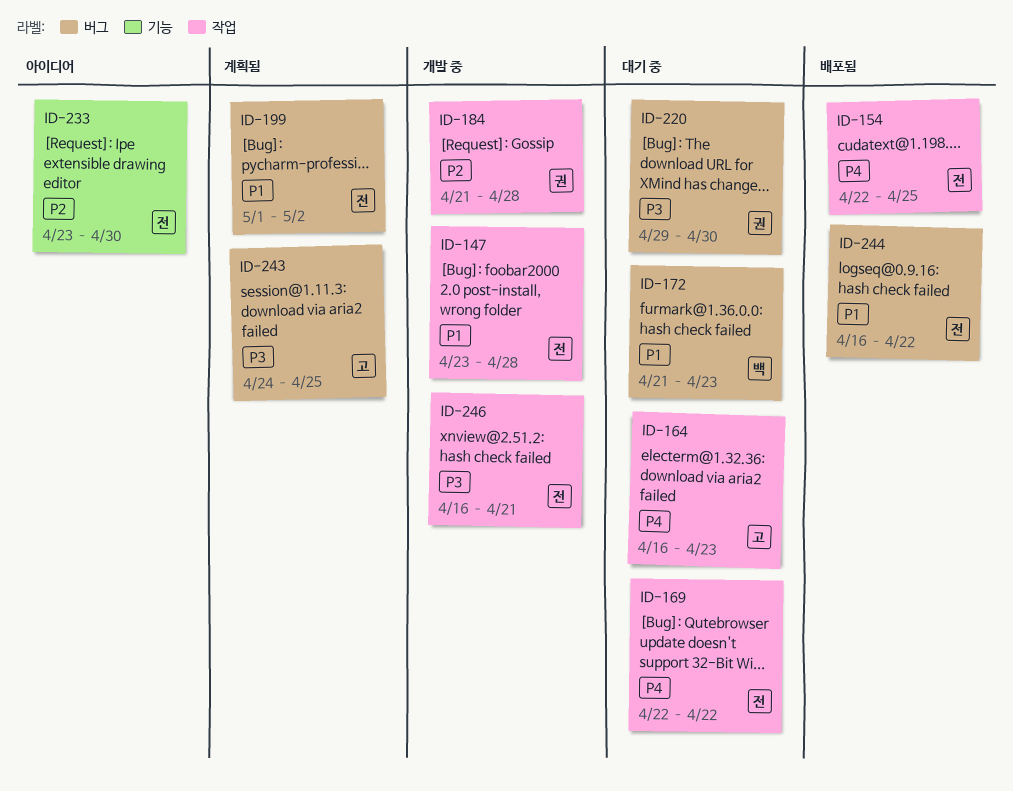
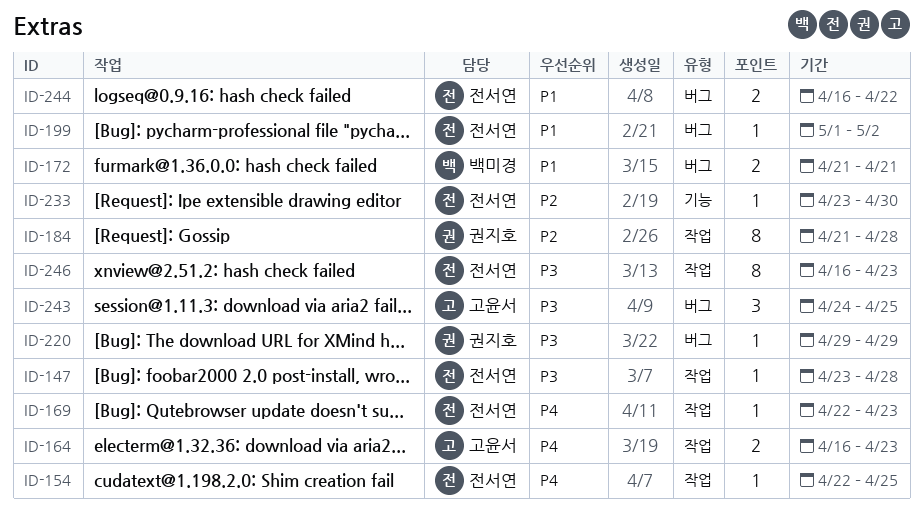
ID-147, priority: P1 -> P3
ID-169, due: Apr 22 -> Apr 23
ID-172, due: Apr 23 -> Apr 21
ID-220, due: Apr 30 -> Apr 29
ID-246, due: Apr 21 -> Apr 23

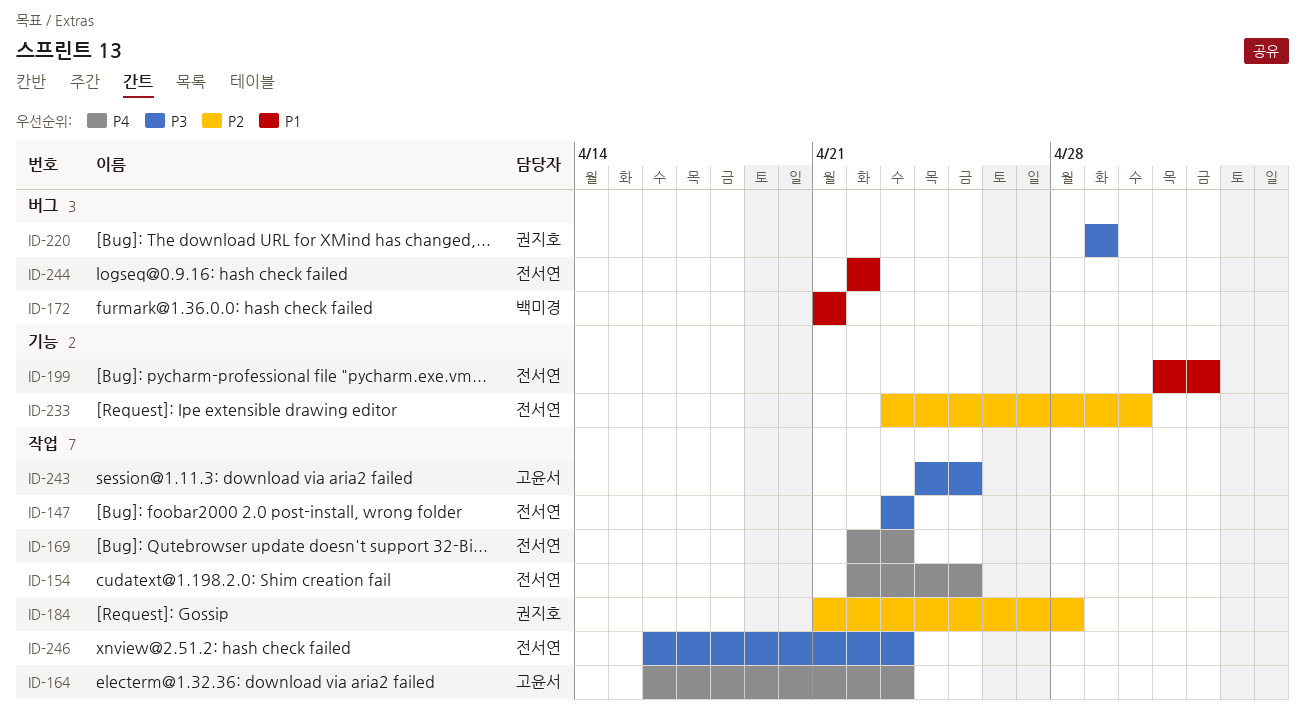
ID-147, due: Apr 28 -> Apr 23
ID-199, label: 버그 -> 기능
ID-243, label: 버그 -> 작업
ID-244, start: Apr 16 -> Apr 22

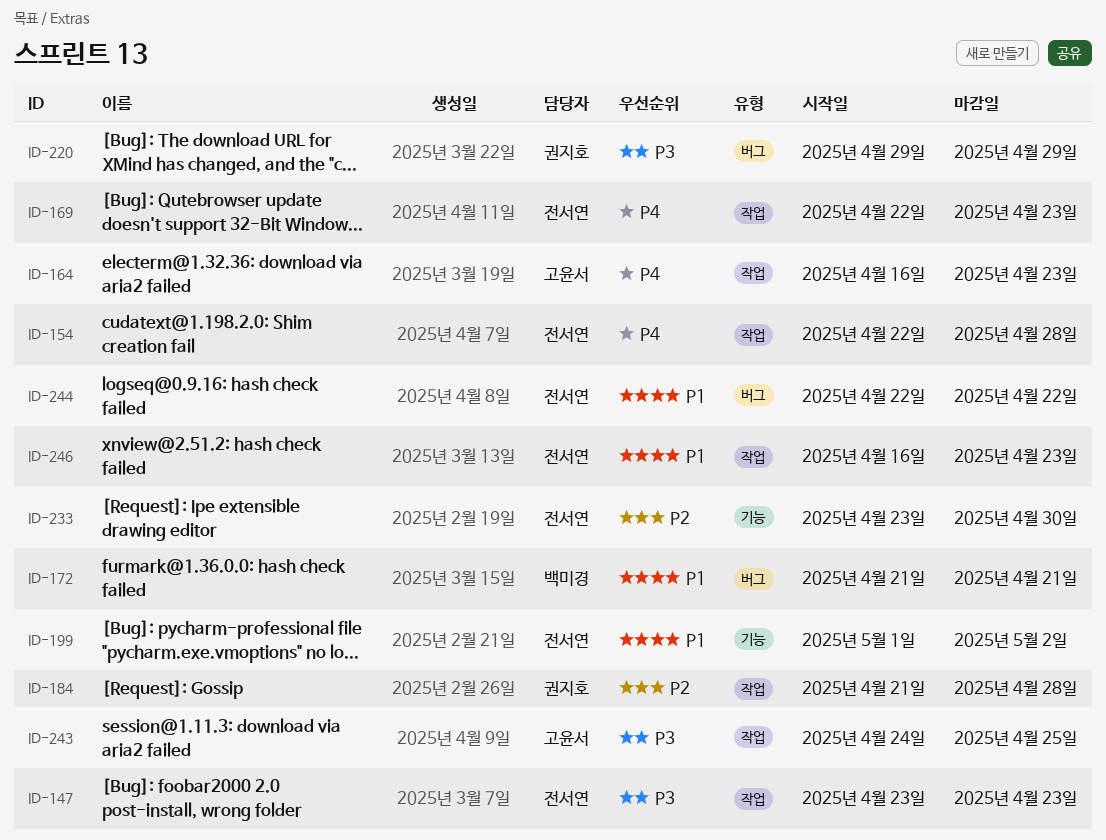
ID-154, due: Apr 25 -> Apr 28
ID-246, priority: P3 -> P1

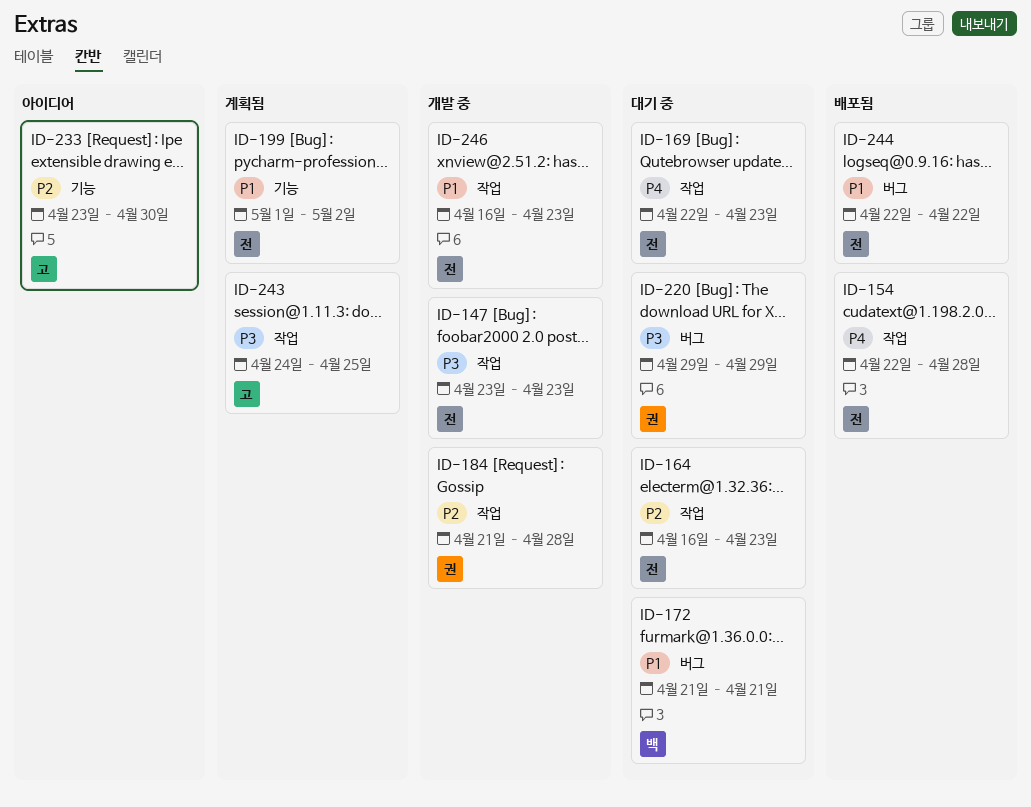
ID-164, owner: 고윤서 -> 전서연
ID-164, priority: P4 -> P2
ID-233, owner: 전서연 -> 고윤서

